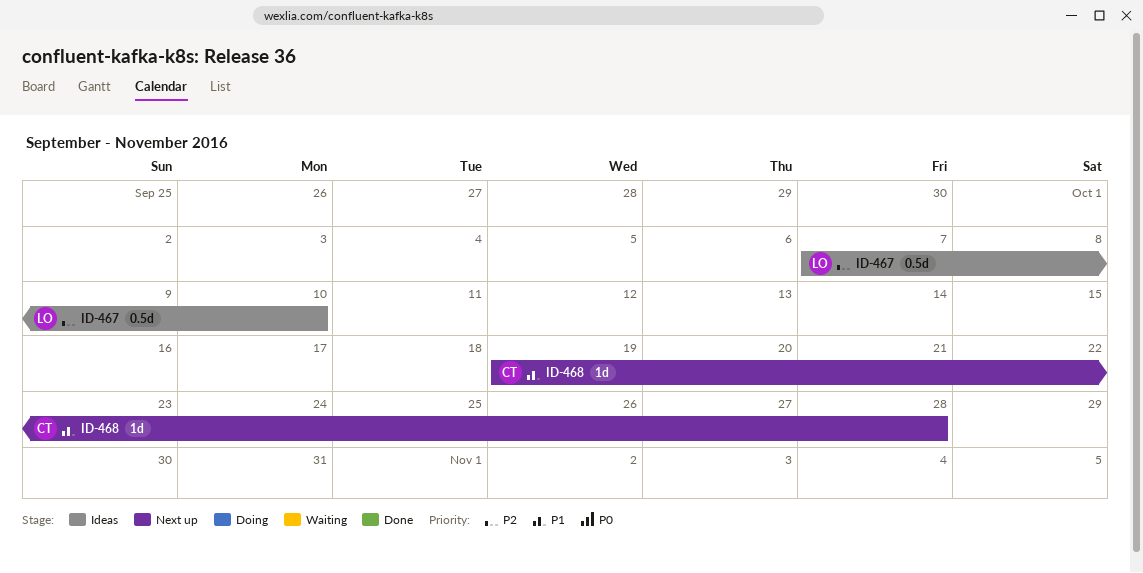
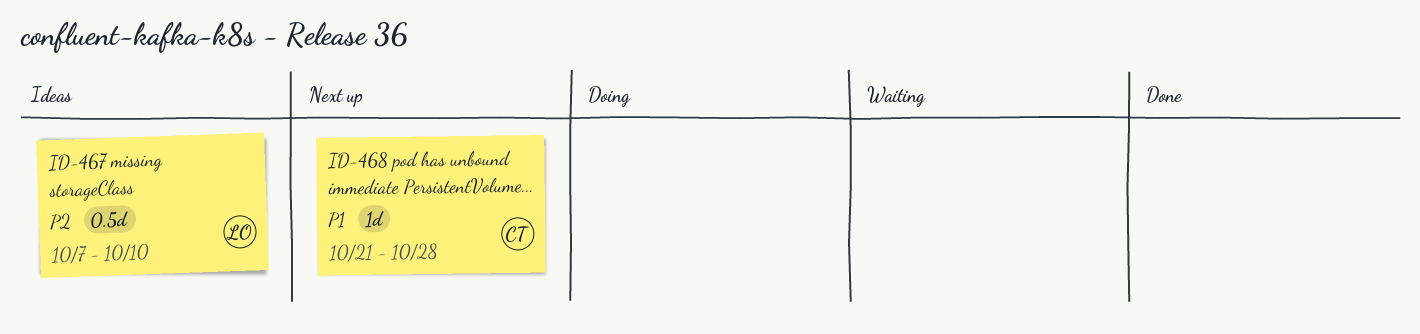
ID-468, start: Oct 19 -> Oct 21

